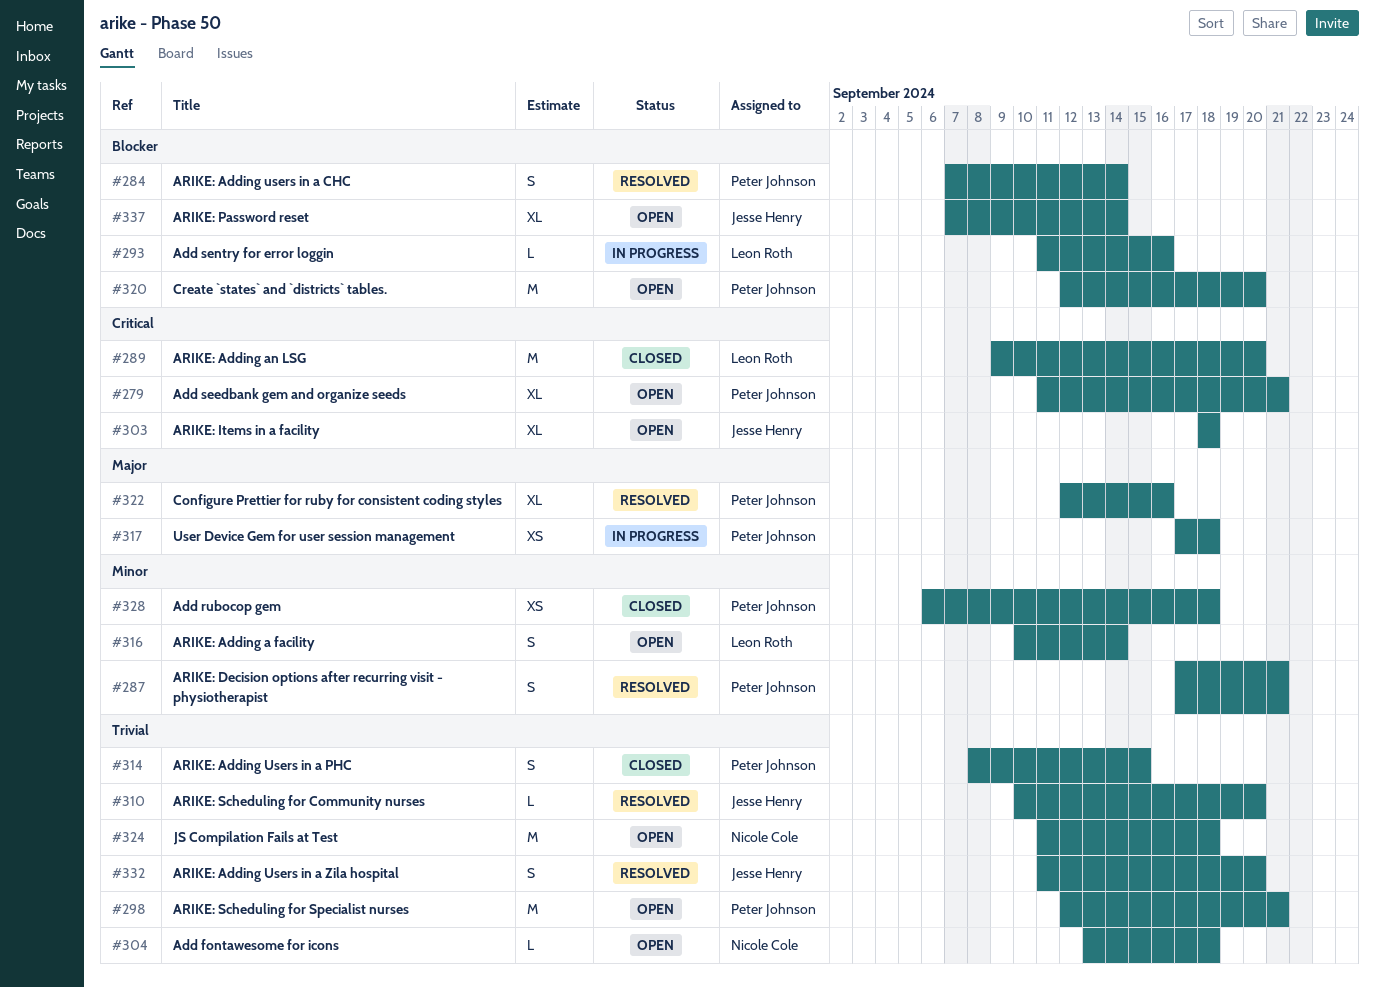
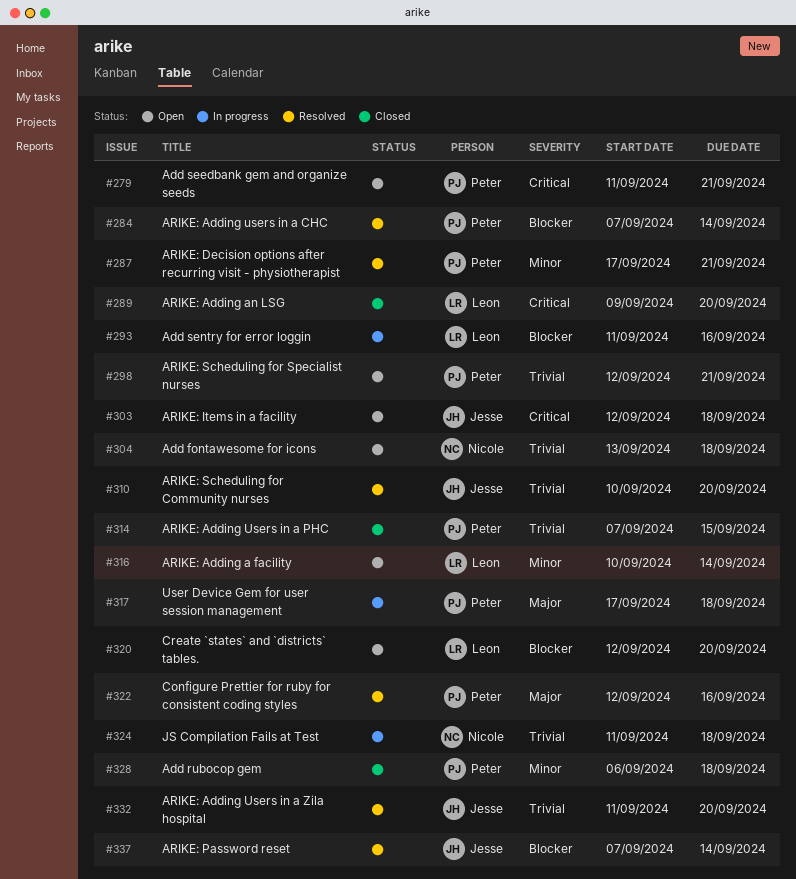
#303, start: Sep 18 -> Sep 12
#314, start: Sep 8 -> Sep 7
#320, owner: Peter Johnson -> Leon Roth
#324, status: Open -> In progress
#337, status: Open -> Resolved

